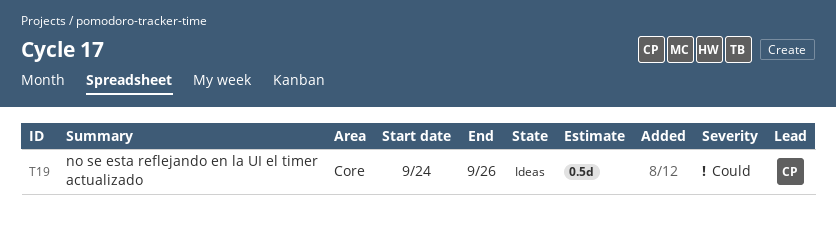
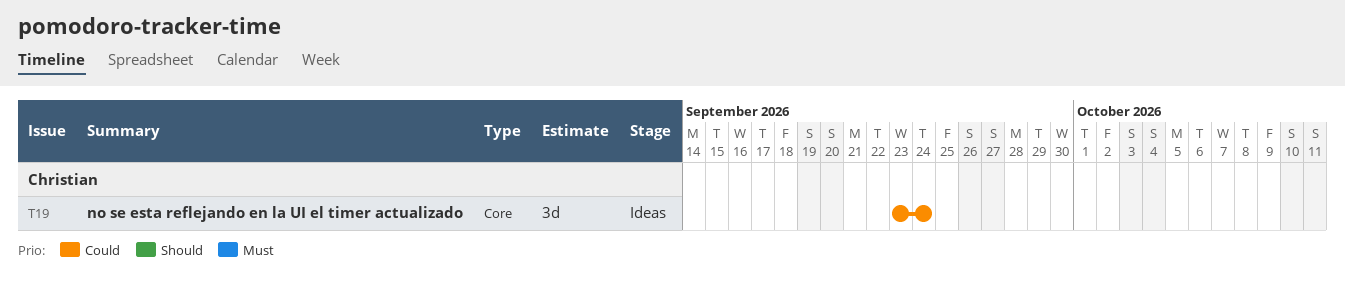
T19, estimate: 0.5d -> 3d
T19, start: Sep 24 -> Sep 23
T19, due: Sep 26 -> Sep 24

